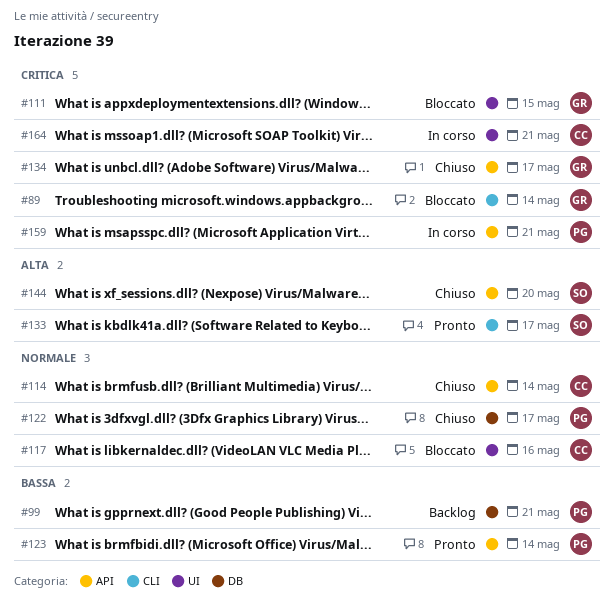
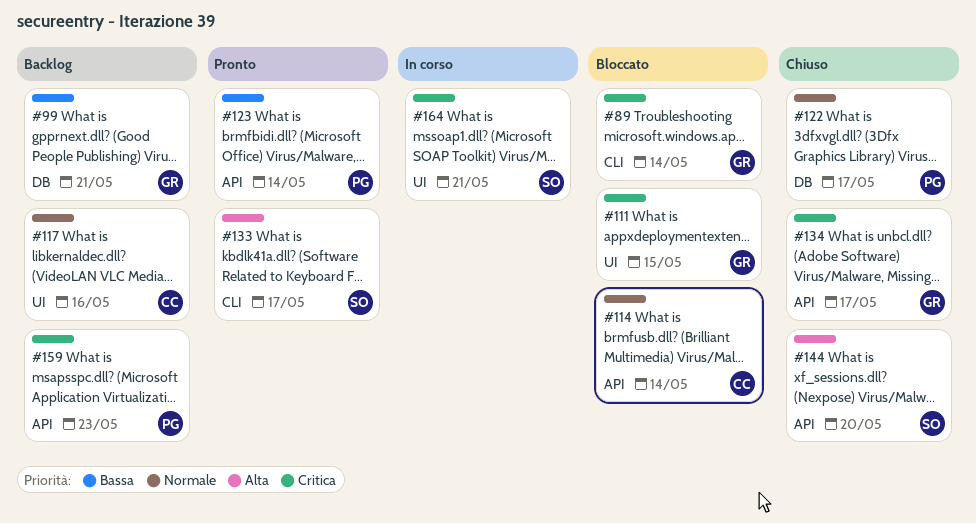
#99, owner: PG -> GR
#114, status: Chiuso -> Bloccato
#117, status: Bloccato -> Backlog
#159, status: In corso -> Backlog
#159, due: May 21 -> May 23
#164, owner: CC -> SO

